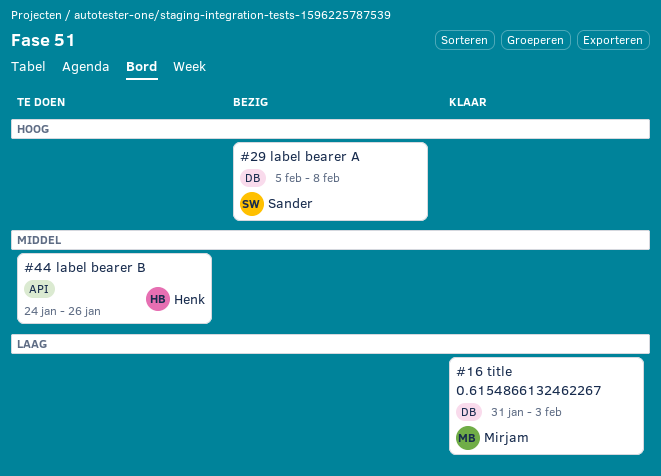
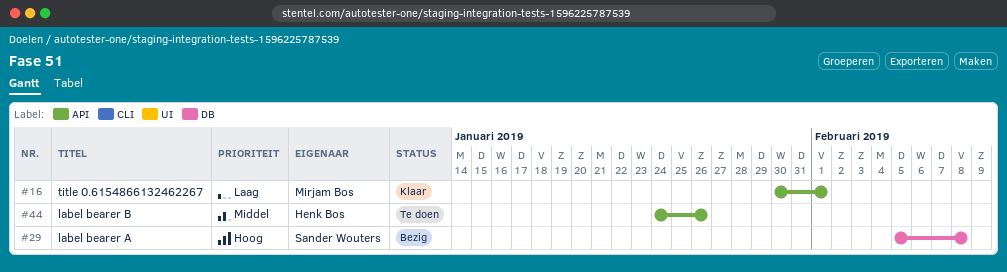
#16, label: DB -> API
#16, start: Jan 31 -> Jan 30
#16, due: Feb 3 -> Feb 1

